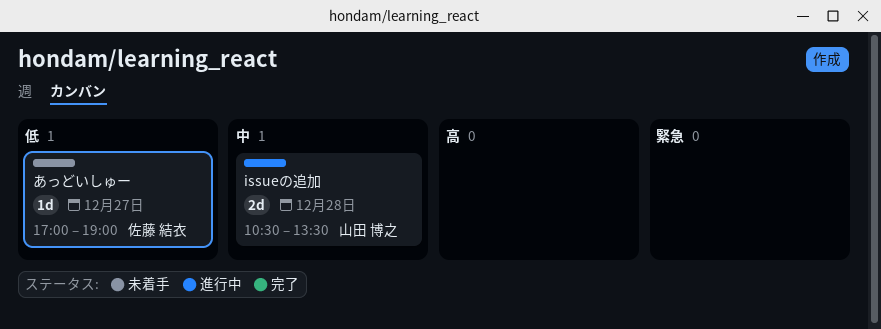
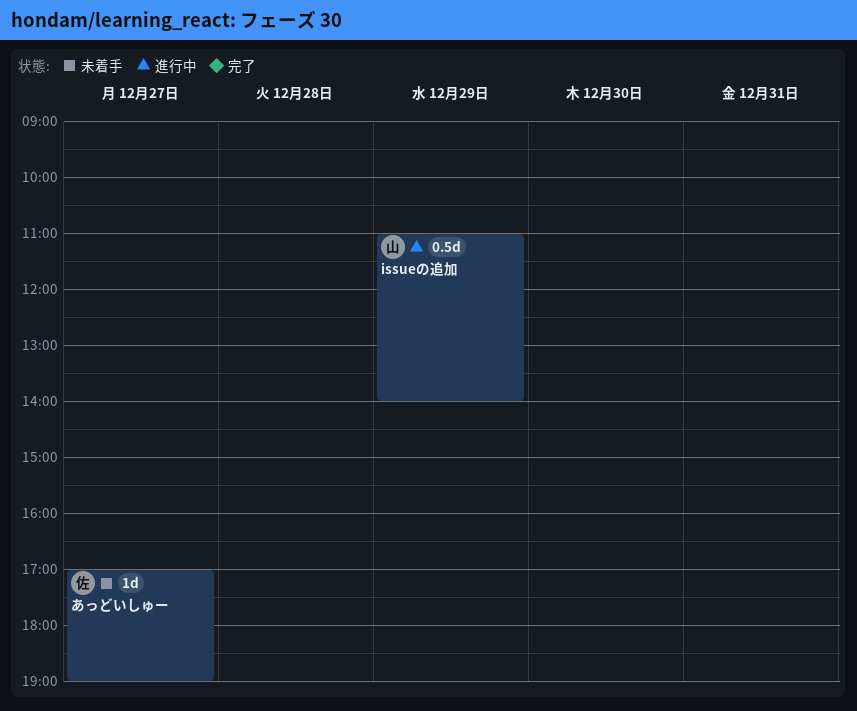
issueの追加, estimate: 2d -> 0.5d
issueの追加, day: Dec 28 -> Dec 29
issueの追加, begins: 10:30 -> 11:00
issueの追加, ends: 13:30 -> 14:00

